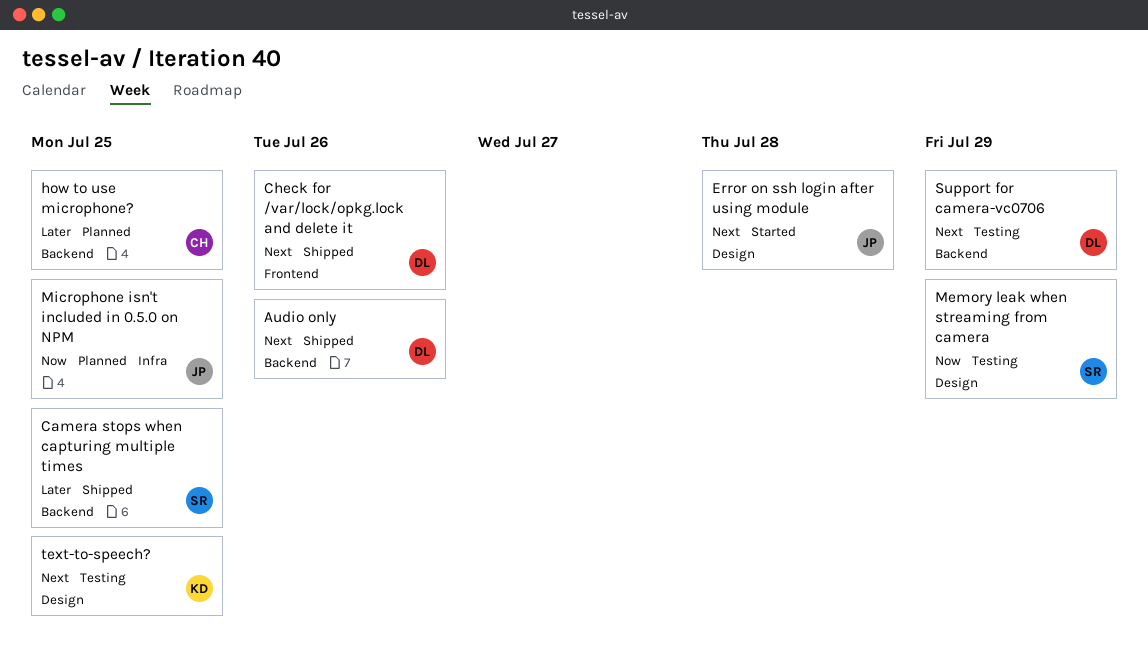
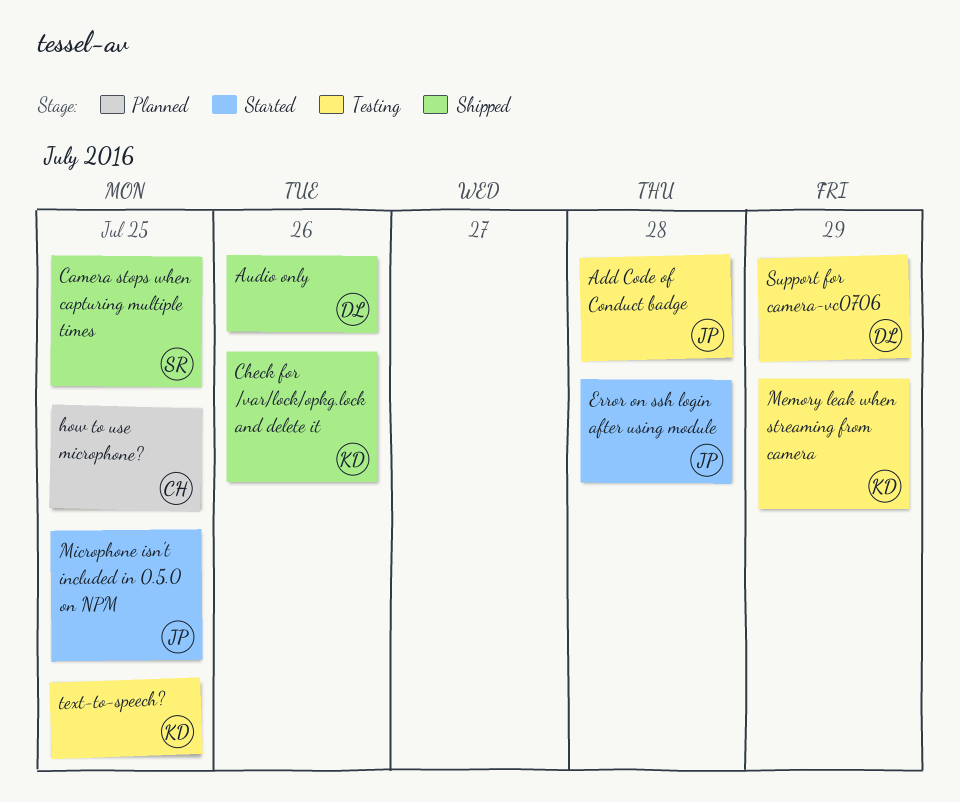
Add Code of Conduct badge: none -> present
Check for /var/lock/opkg.lock and delete it, owner: DL -> KD
Memory leak when streaming from camera, owner: SR -> KD
Microphone isn't included in 0.5.0 on NPM, status: Planned -> Started

